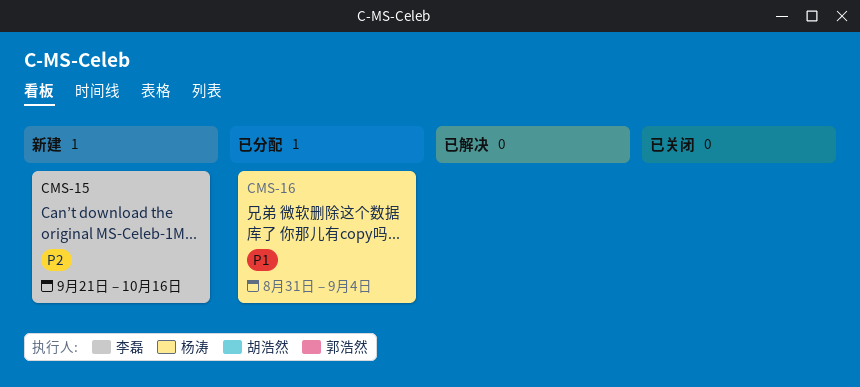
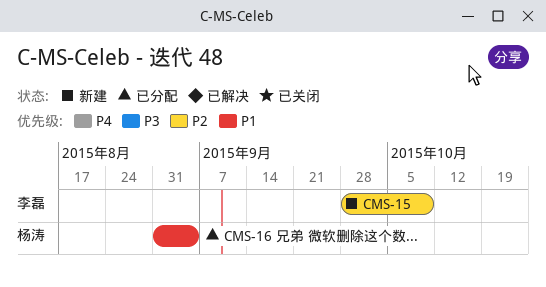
CMS-15, start: Sep 21 -> Sep 28
CMS-15, due: Oct 16 -> Oct 9

